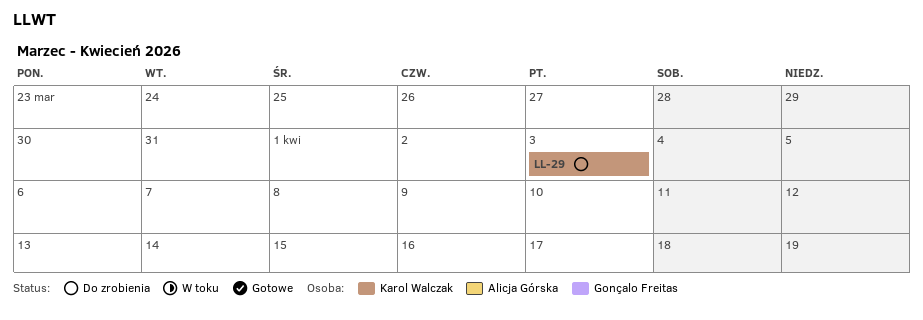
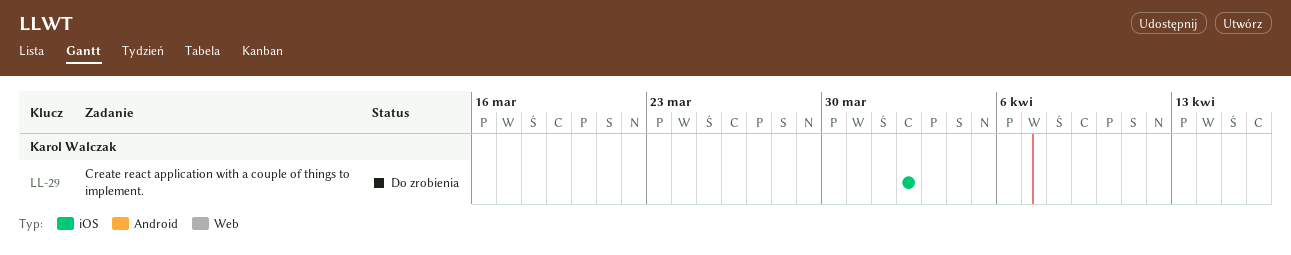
LL-29, due: Apr 3 -> Apr 2

